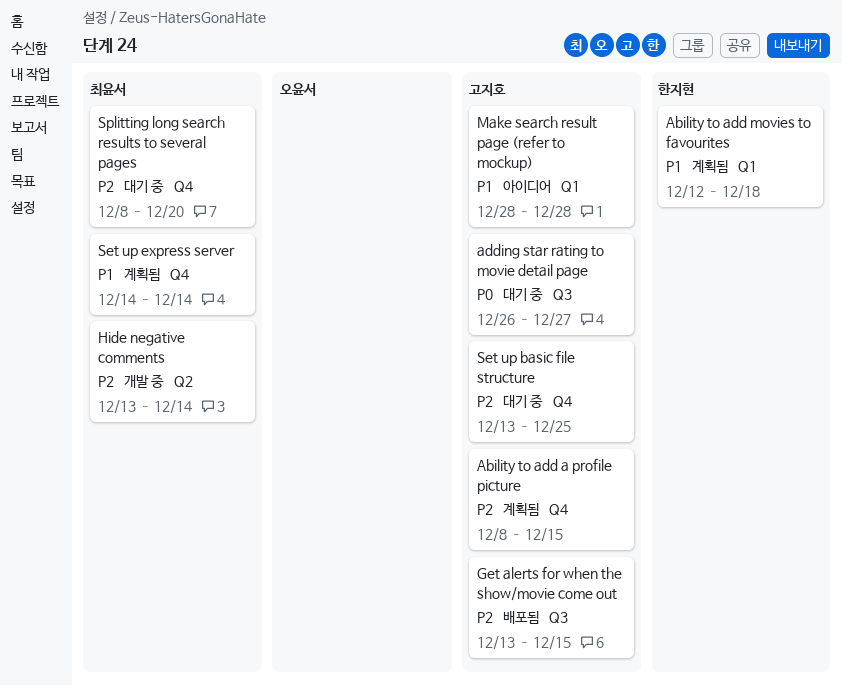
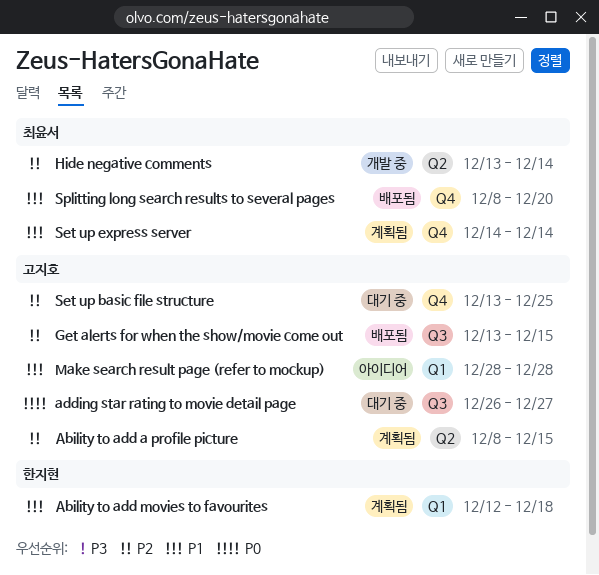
Ability to add a profile picture, label: Q4 -> Q2
Splitting long search results to several pages, status: 대기 중 -> 배포됨
Splitting long search results to several pages, priority: P2 -> P1

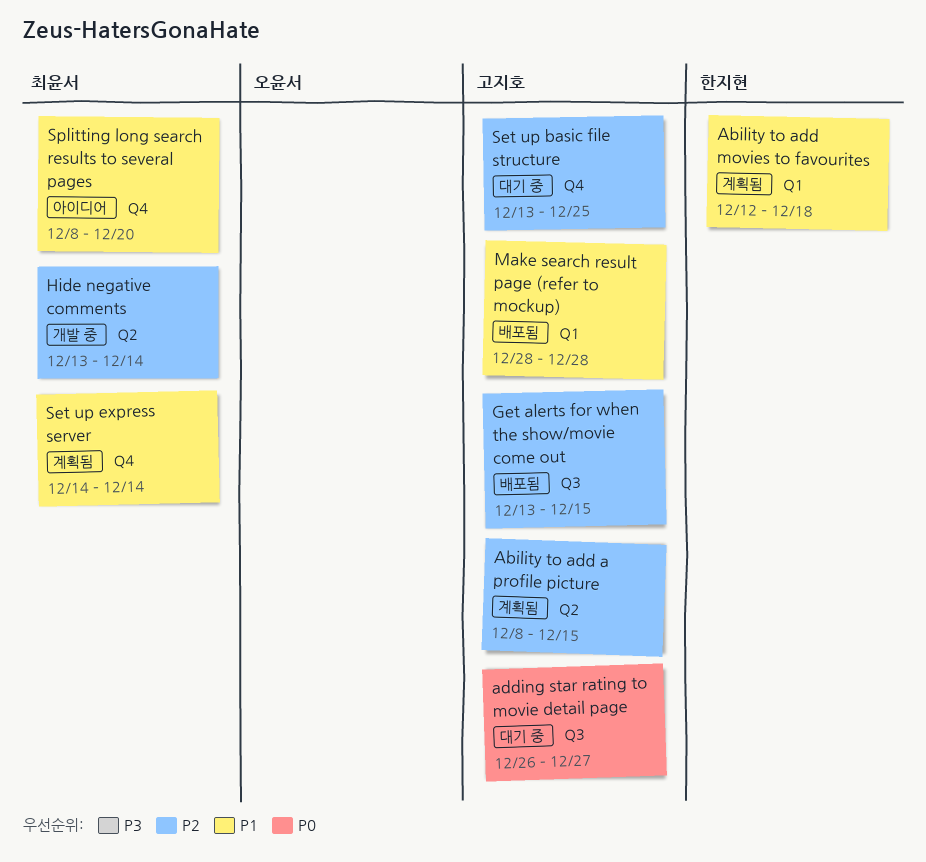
Make search result page (refer to mockup), status: 아이디어 -> 배포됨
Splitting long search results to several pages, status: 배포됨 -> 아이디어

